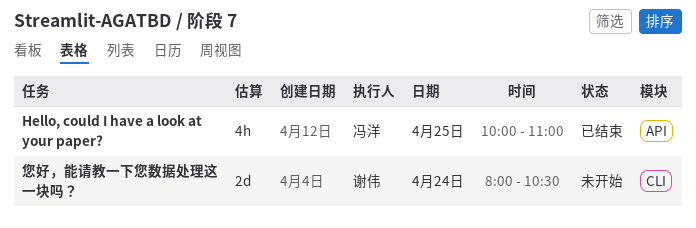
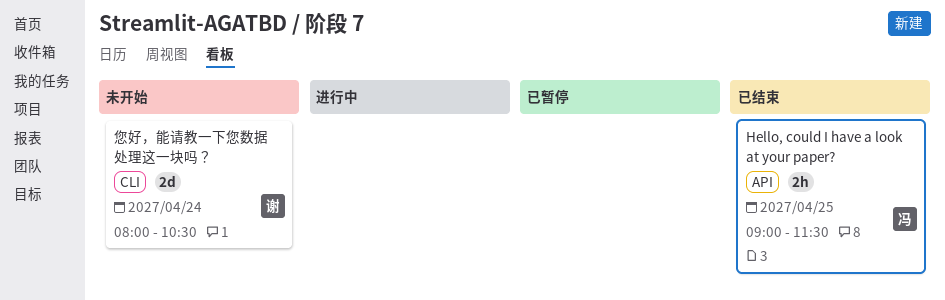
Hello, could I have a look at your paper?, estimate: 4h -> 2h
Hello, could I have a look at your paper?, begins: 10:00 -> 09:00
Hello, could I have a look at your paper?, ends: 11:00 -> 11:30

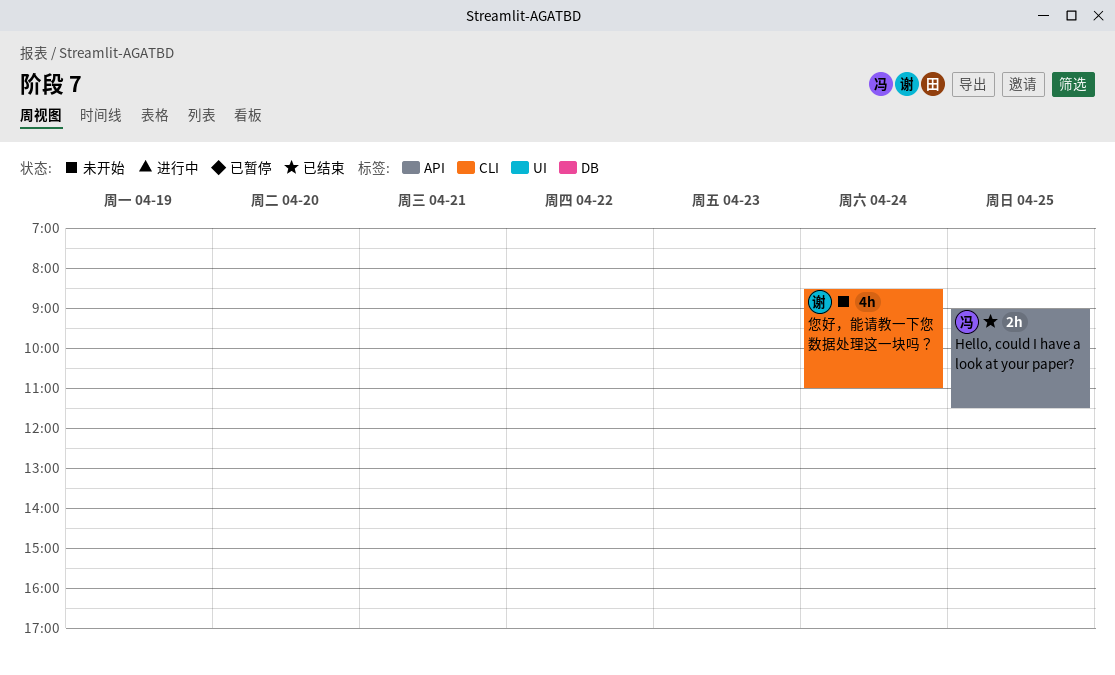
您好，能请教一下您数据处理这一块吗？, estimate: 2d -> 4h
您好，能请教一下您数据处理这一块吗？, begins: 08:00 -> 08:30
您好，能请教一下您数据处理这一块吗？, ends: 10:30 -> 11:00

